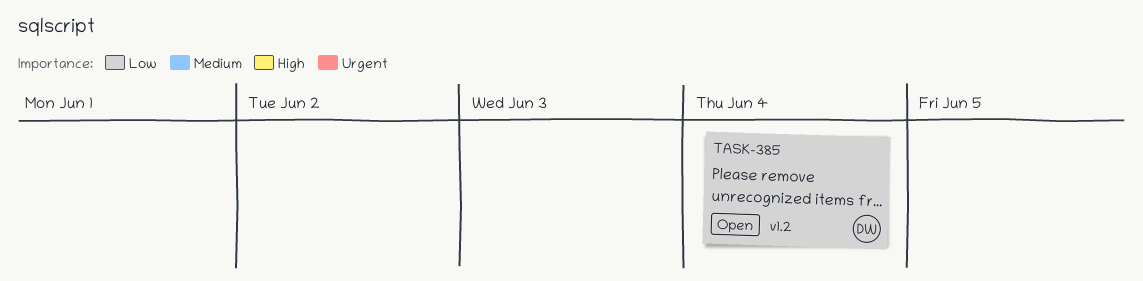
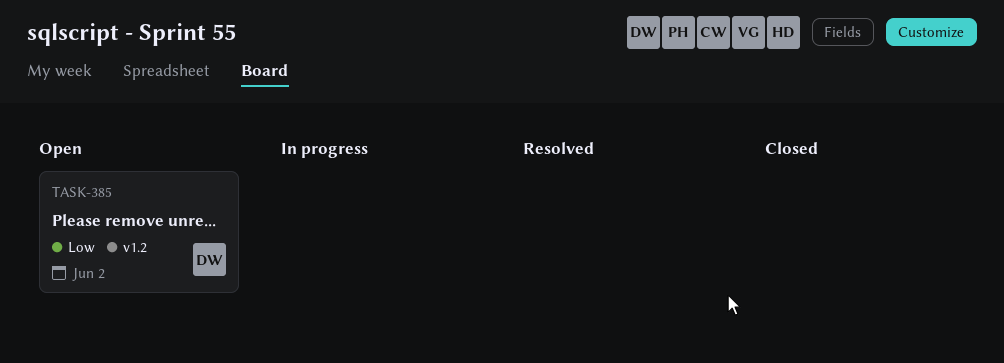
TASK-385, due: Jun 4 -> Jun 2

